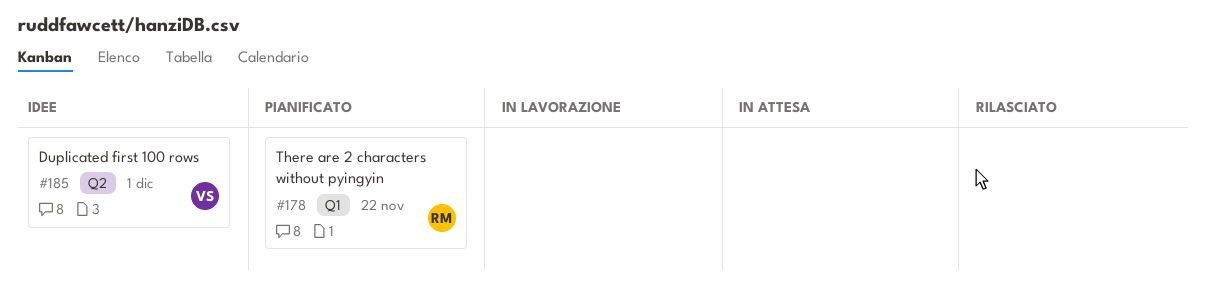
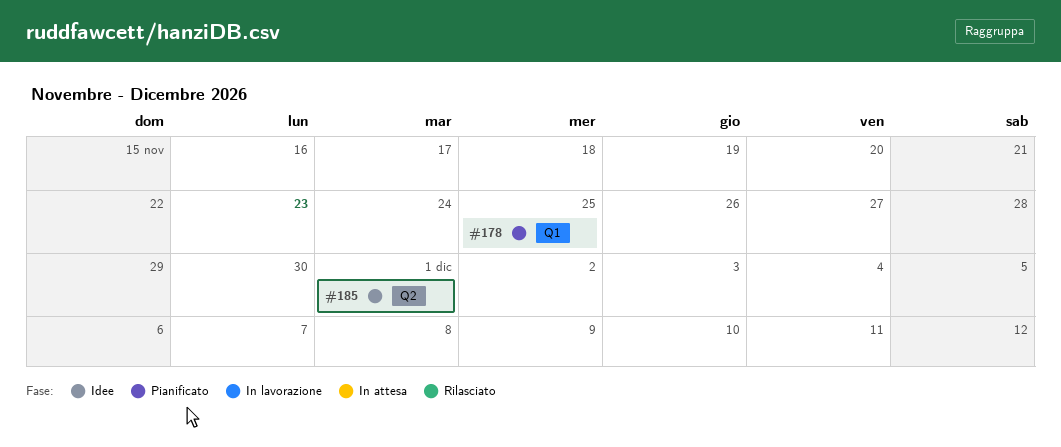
#178, due: Nov 22 -> Nov 25

